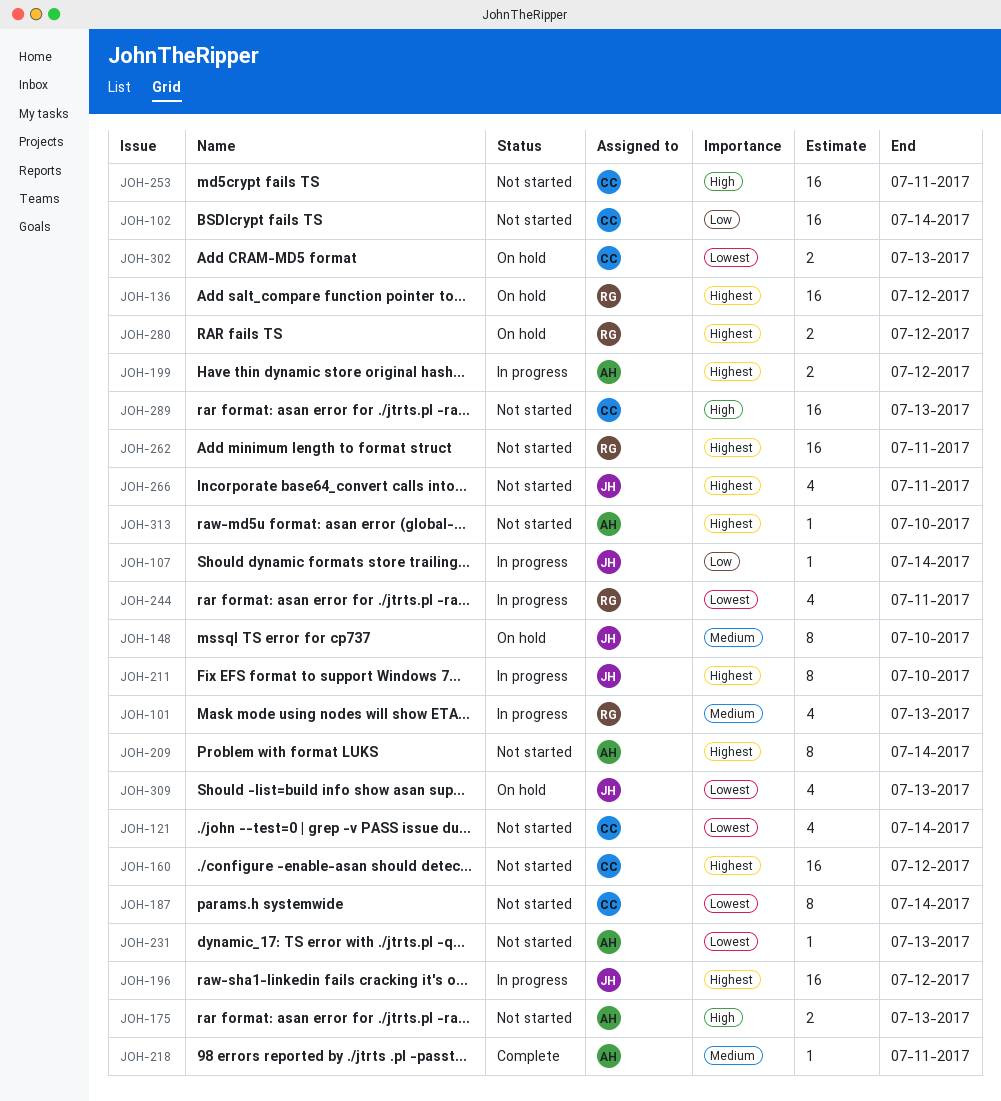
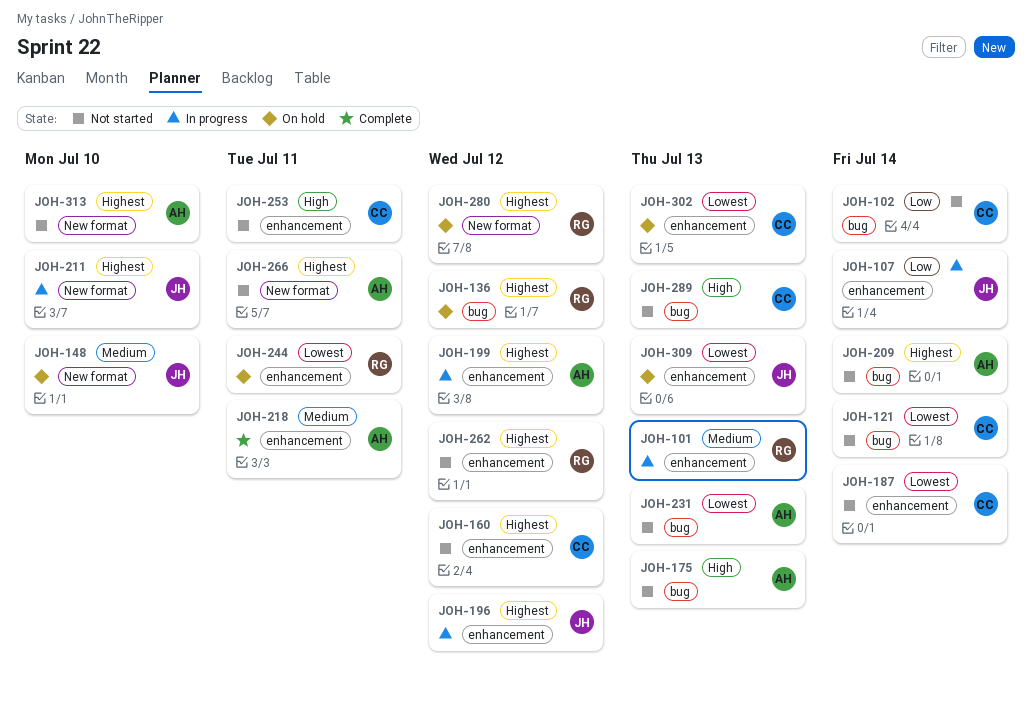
JOH-244, status: In progress -> On hold
JOH-262, due: Jul 11 -> Jul 12
JOH-266, owner: JH -> AH

